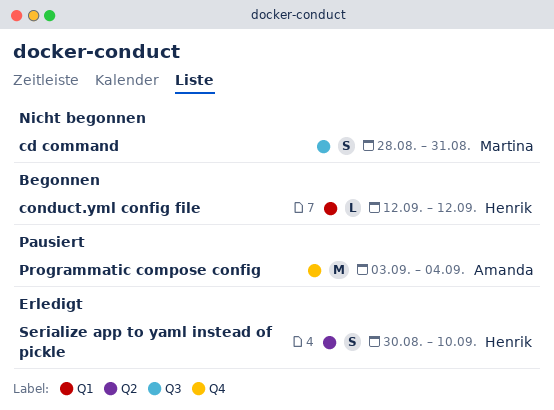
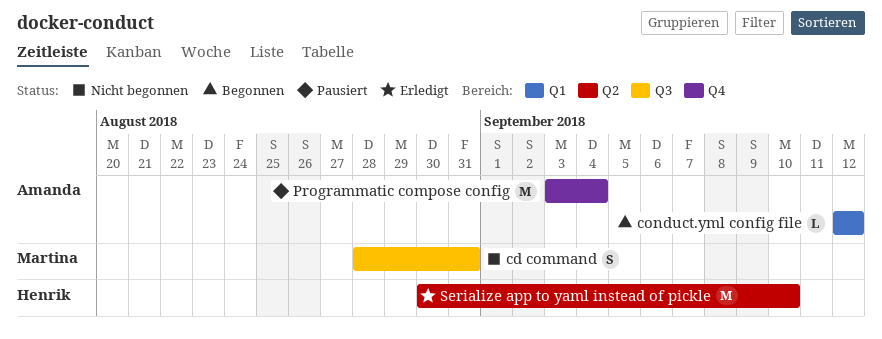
conduct.yml config file, owner: Henrik -> Amanda
Serialize app to yaml instead of pickle, estimate: S -> M

